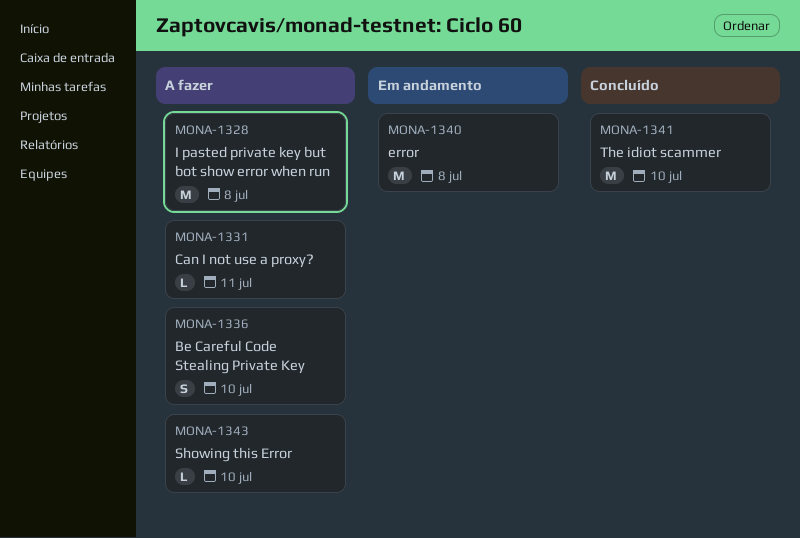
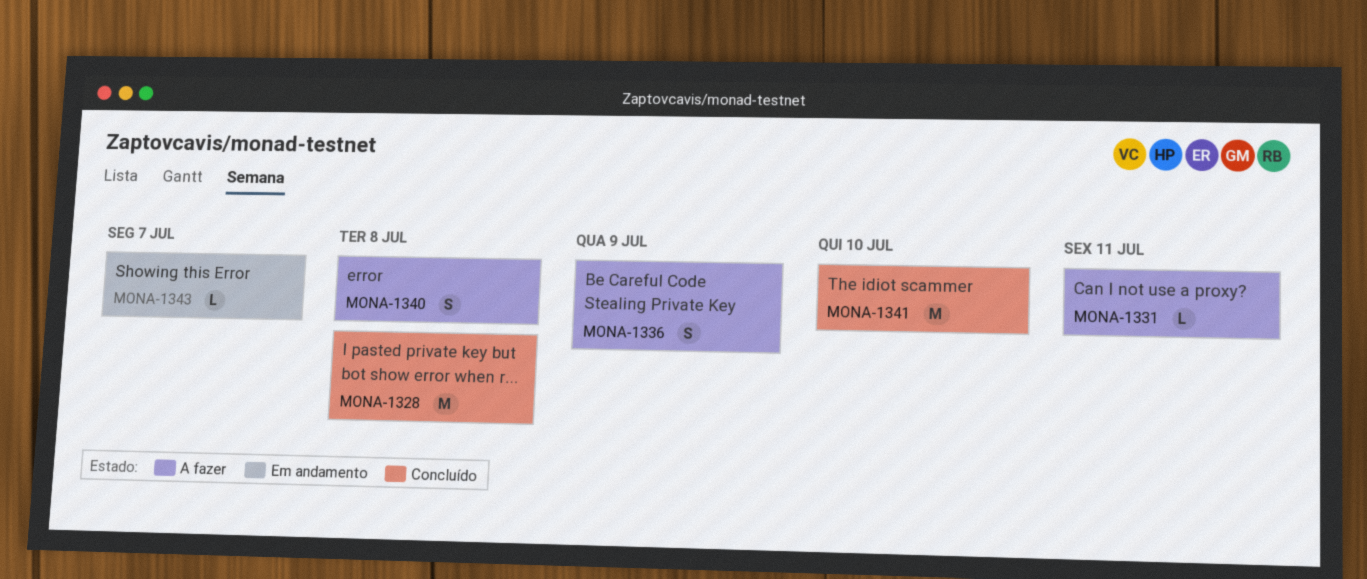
MONA-1328, status: A fazer -> Concluído
MONA-1336, due: Jul 10 -> Jul 9
MONA-1340, status: Em andamento -> A fazer
MONA-1340, estimate: M -> S
MONA-1343, status: A fazer -> Em andamento
MONA-1343, due: Jul 10 -> Jul 7

